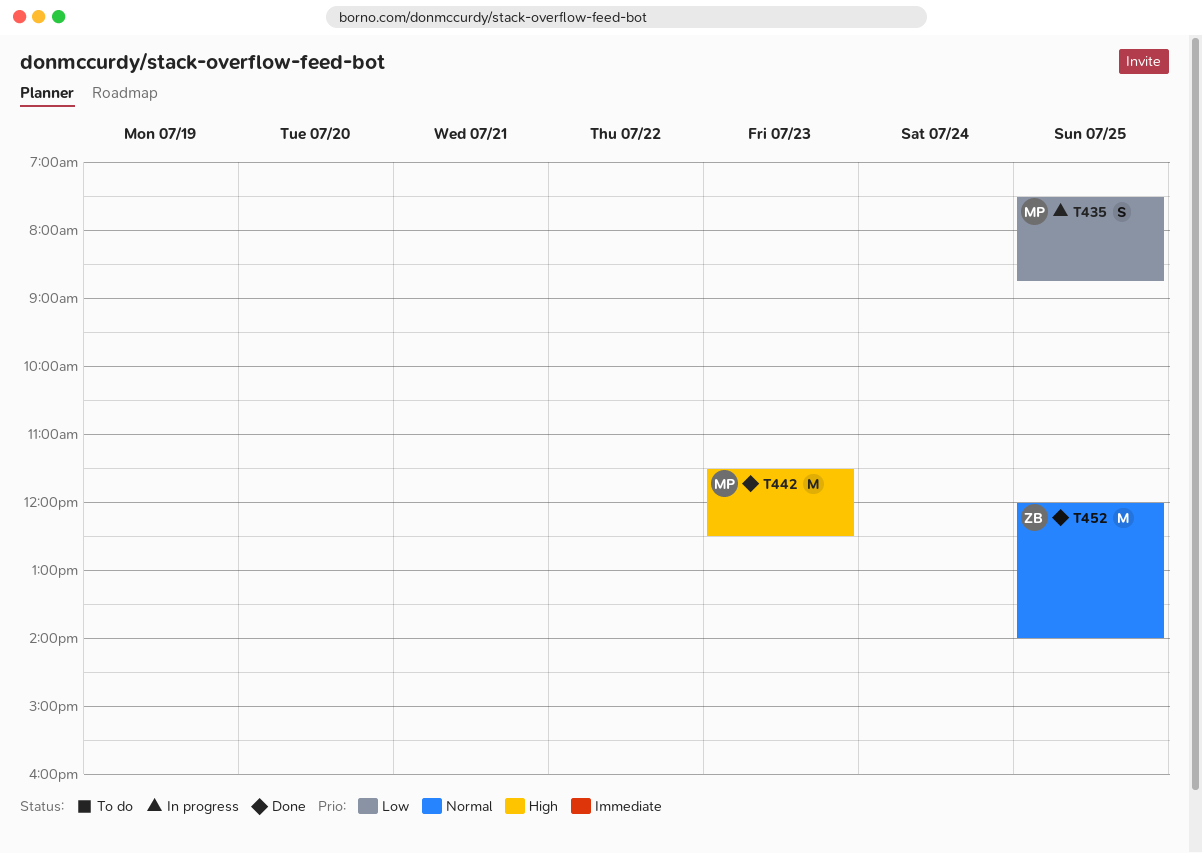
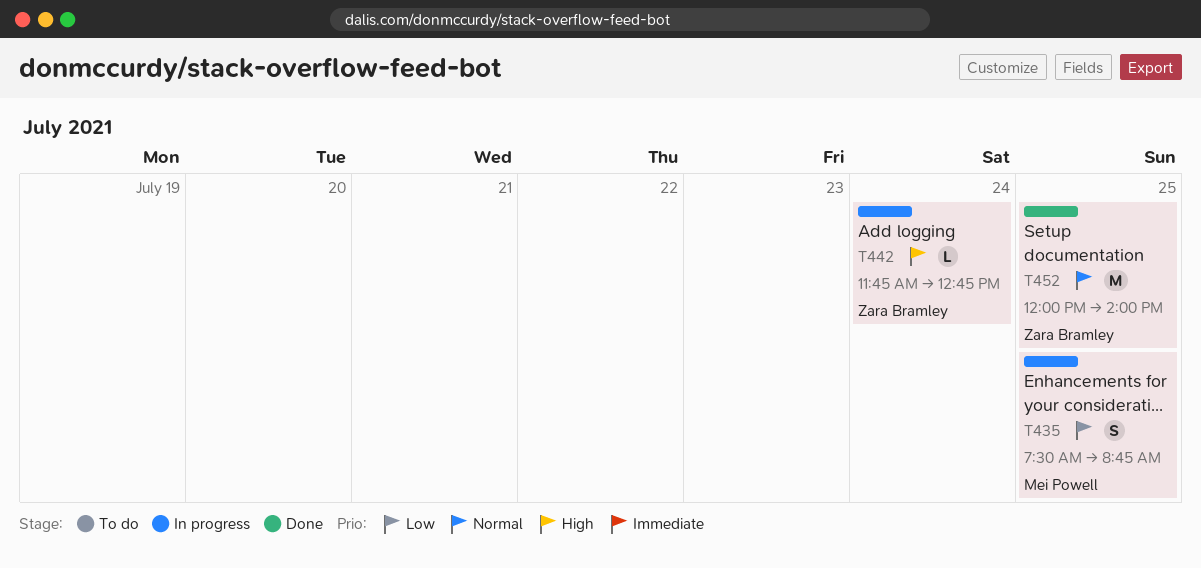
T442, status: Done -> In progress
T442, owner: Mei Powell -> Zara Bramley
T442, estimate: M -> L
T442, day: Jul 23 -> Jul 24
T442, begins: 11:30 -> 11:45
T442, ends: 12:30 -> 12:45

